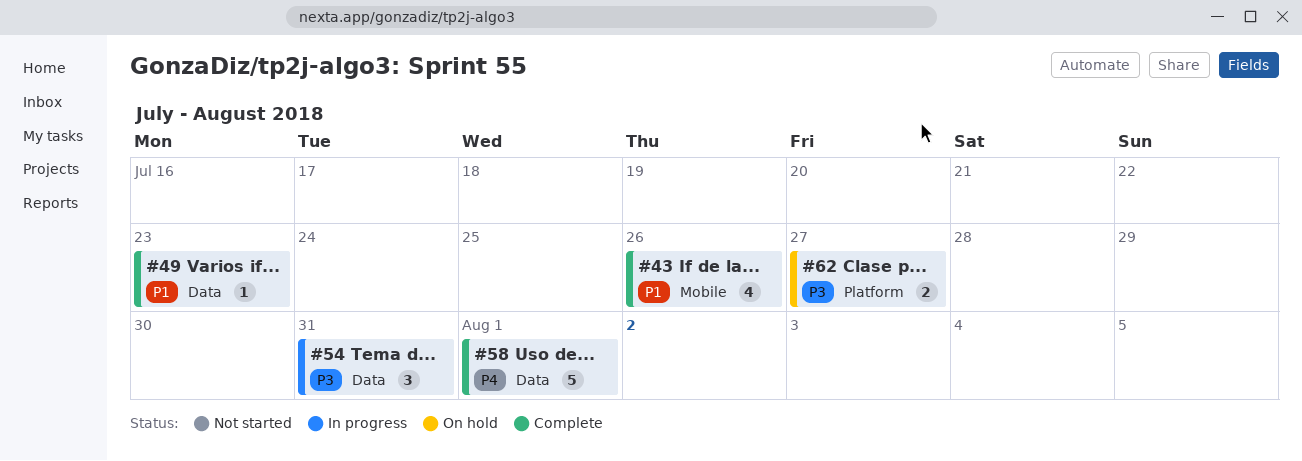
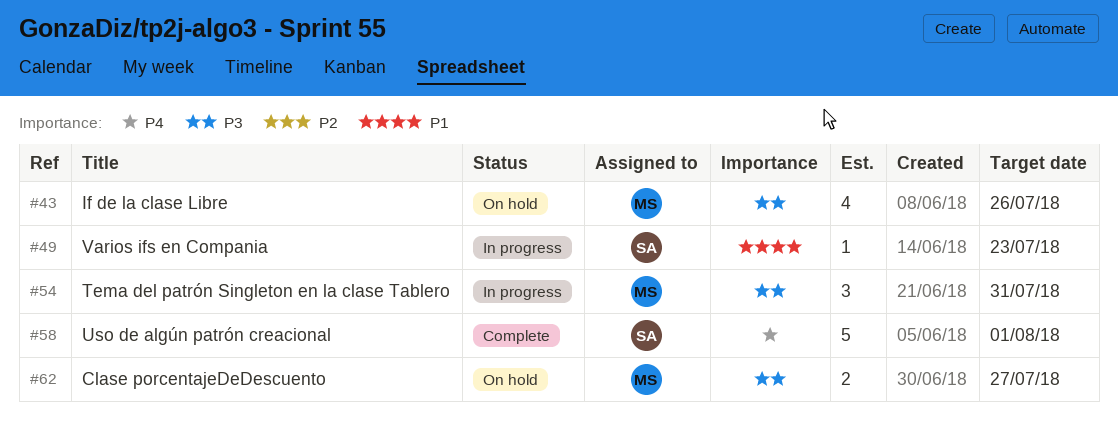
#43, status: Complete -> On hold
#43, priority: P1 -> P3
#49, status: Complete -> In progress

